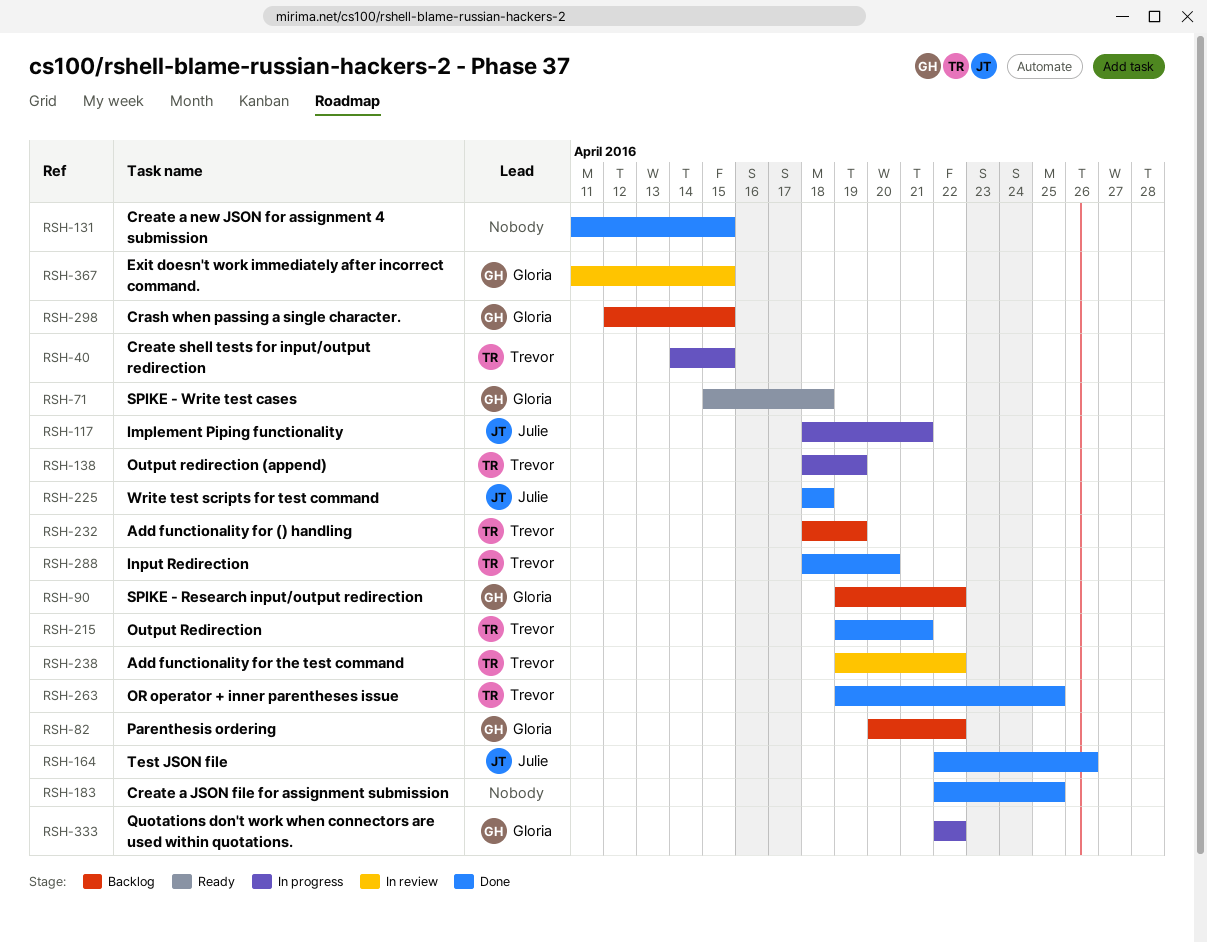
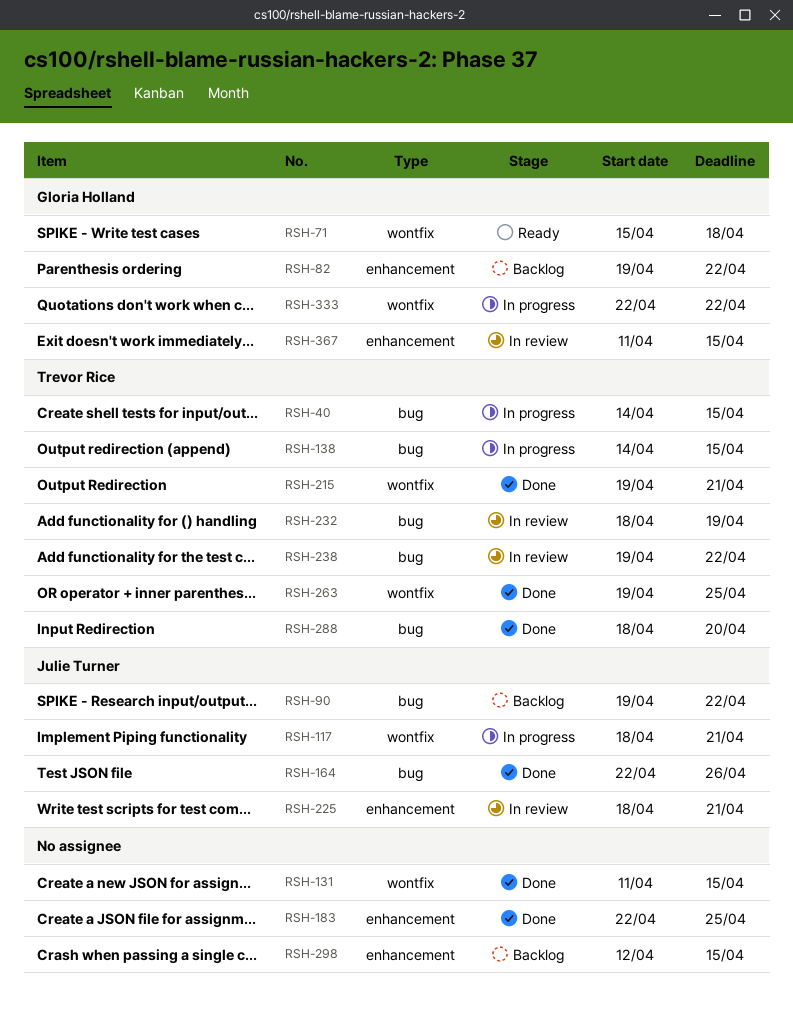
RSH-82, start: Apr 20 -> Apr 19
RSH-90, owner: Gloria Holland -> Julie Turner
RSH-138, start: Apr 18 -> Apr 14
RSH-138, due: Apr 19 -> Apr 15
RSH-225, status: Done -> In review
RSH-225, due: Apr 18 -> Apr 21
RSH-232, status: Backlog -> In review
RSH-298, owner: Gloria Holland -> none

